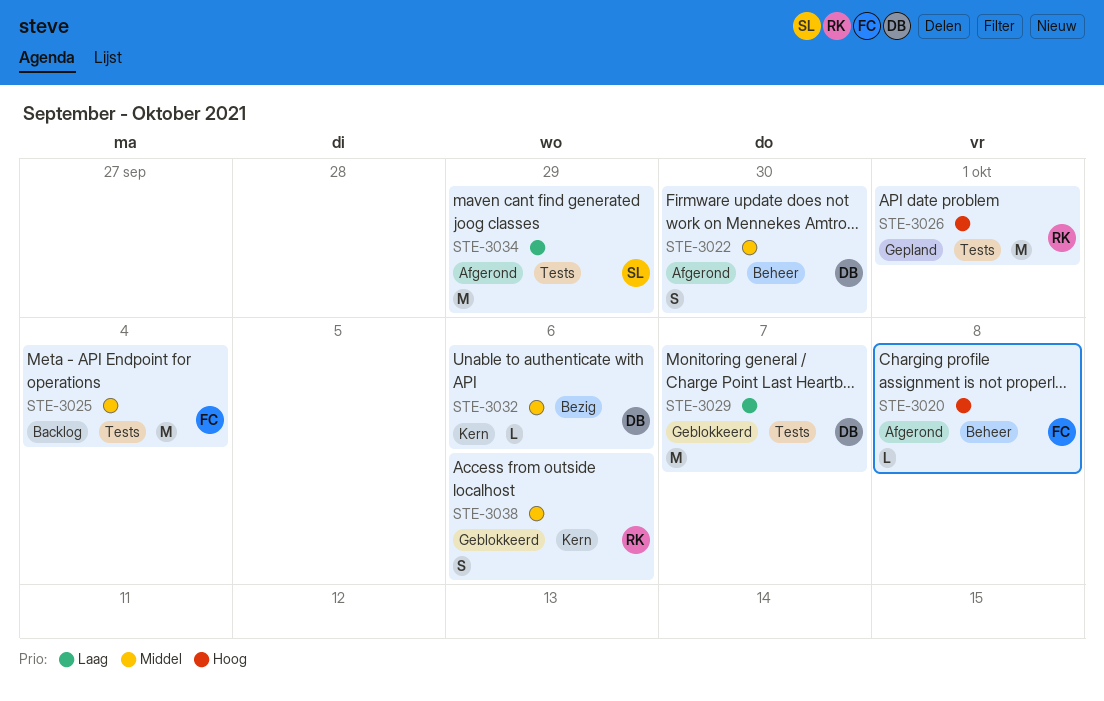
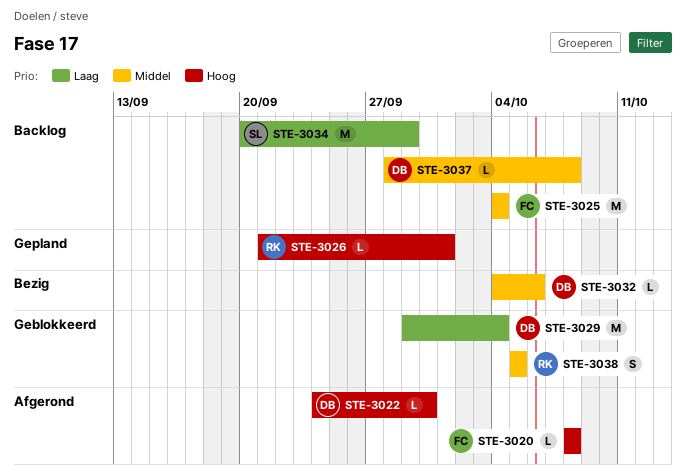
STE-3022, priority: Middel -> Hoog
STE-3022, estimate: S -> L
STE-3026, estimate: M -> L
STE-3029, due: Oct 7 -> Oct 4
STE-3034, status: Afgerond -> Backlog
STE-3037: none -> present
STE-3038, due: Oct 6 -> Oct 5

